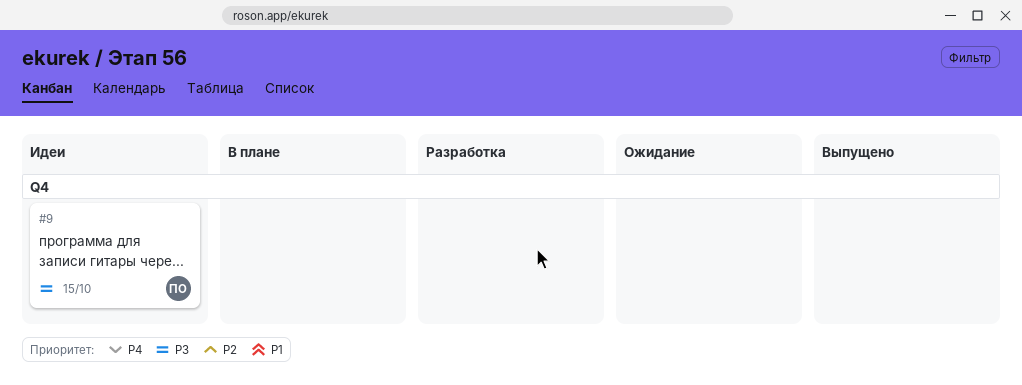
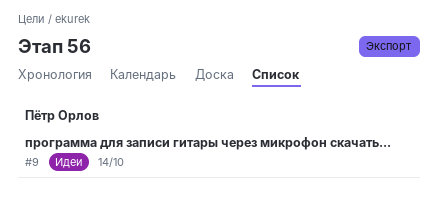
#9, due: Oct 15 -> Oct 14

